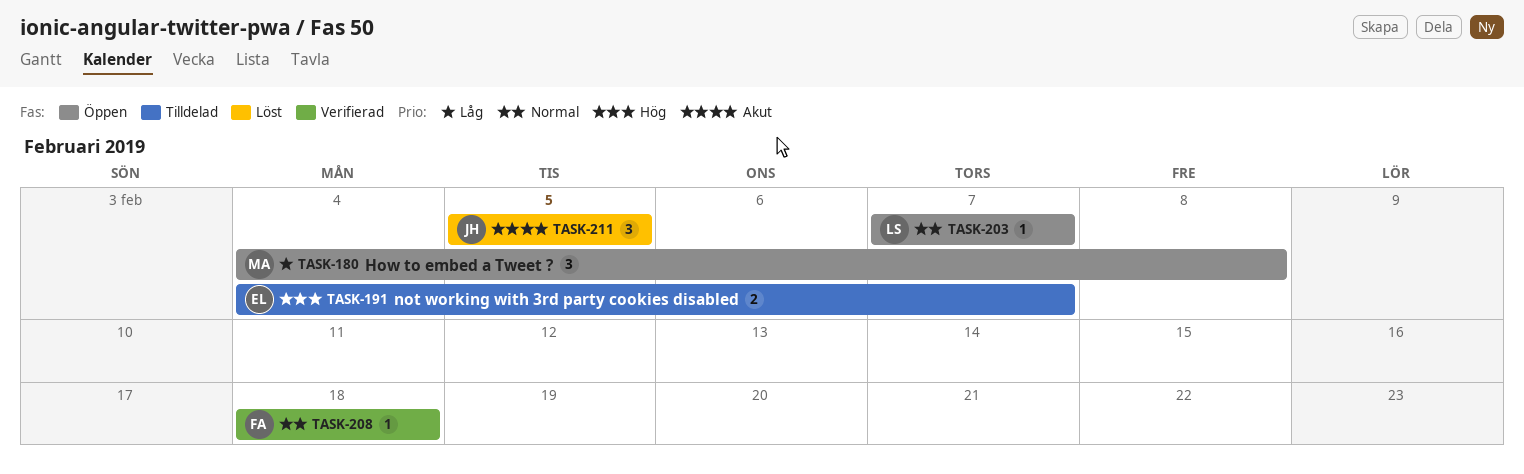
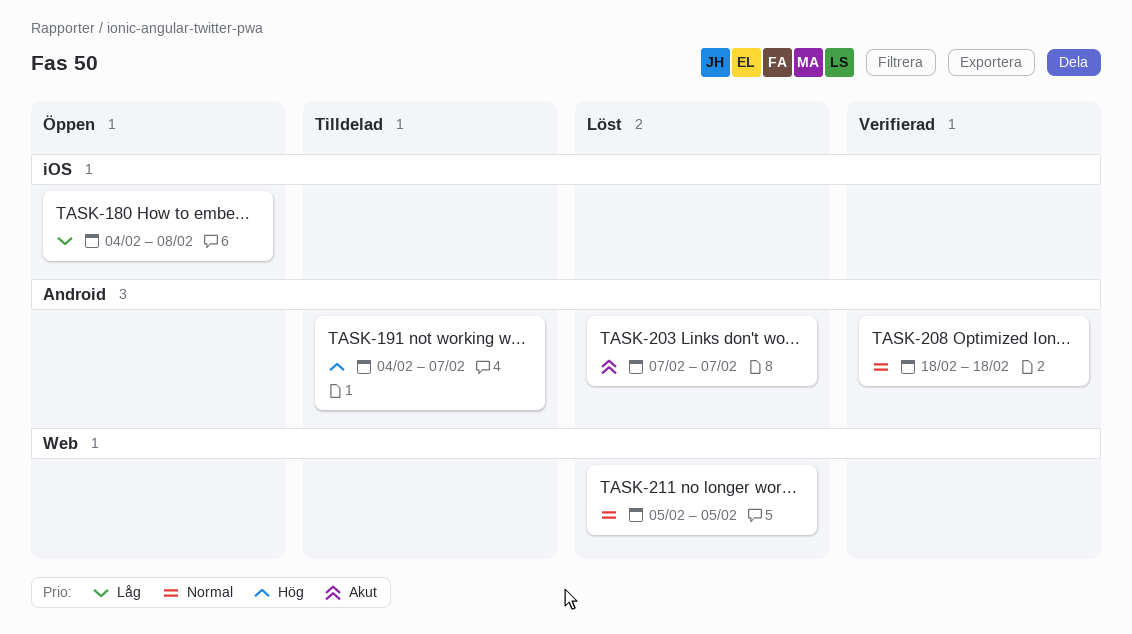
TASK-203, status: Öppen -> Löst
TASK-203, priority: Normal -> Akut
TASK-211, priority: Akut -> Normal

